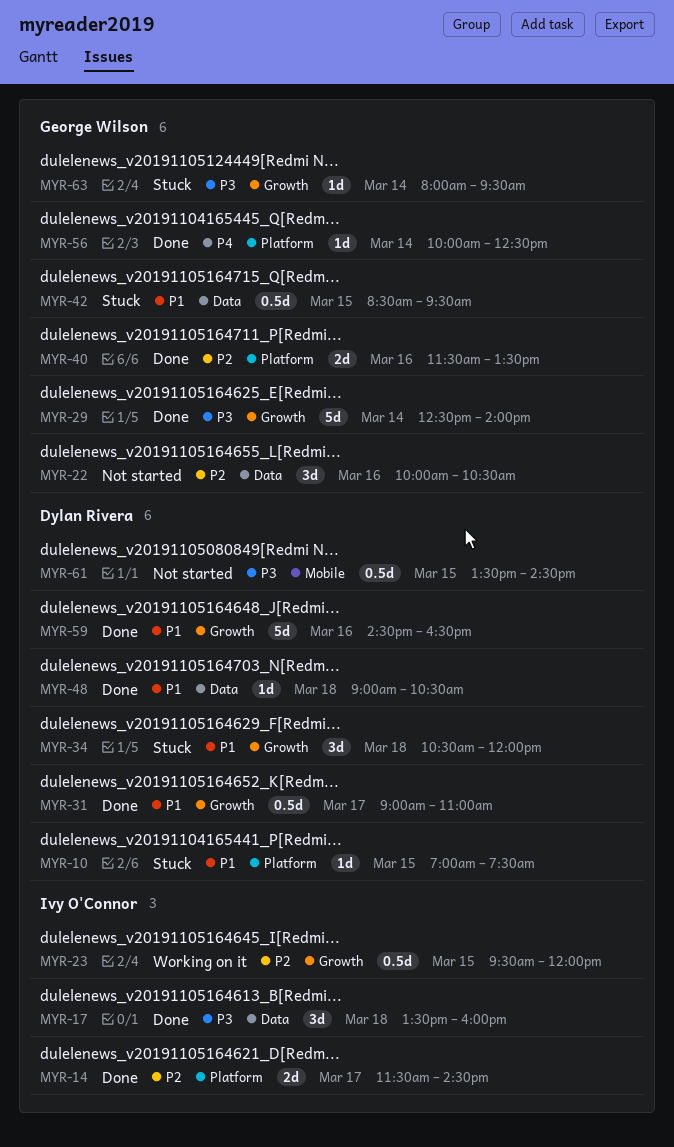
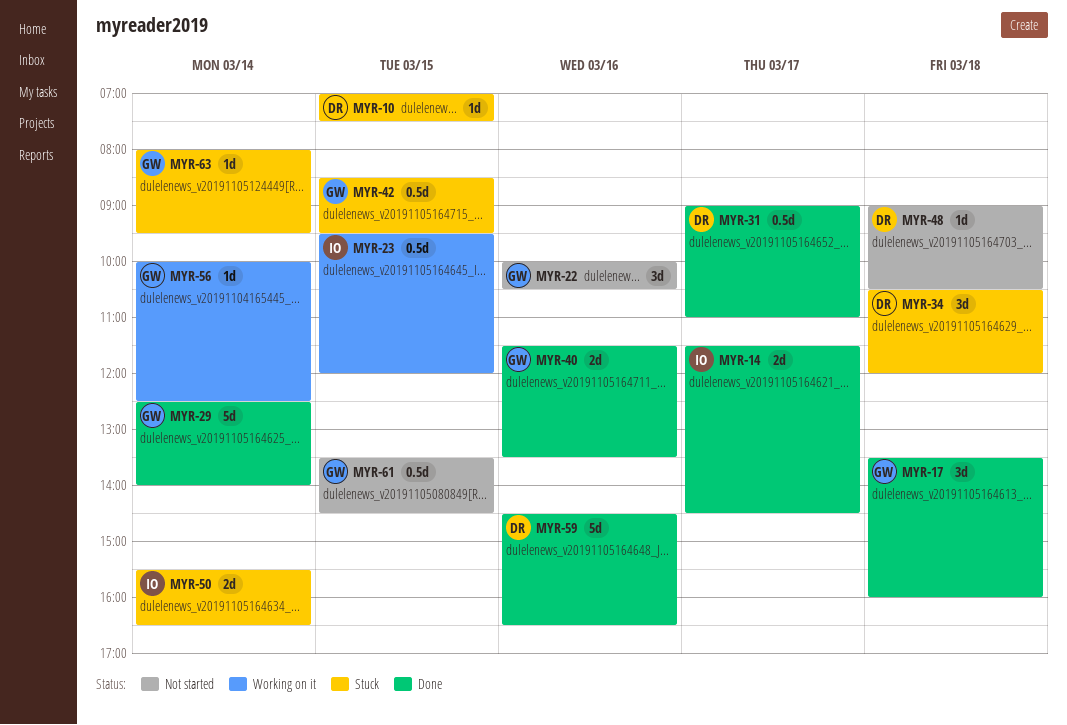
MYR-17, owner: Ivy O'Connor -> George Wilson
MYR-48, status: Done -> Not started
MYR-50: none -> present
MYR-56, status: Done -> Working on it
MYR-61, owner: Dylan Rivera -> George Wilson

